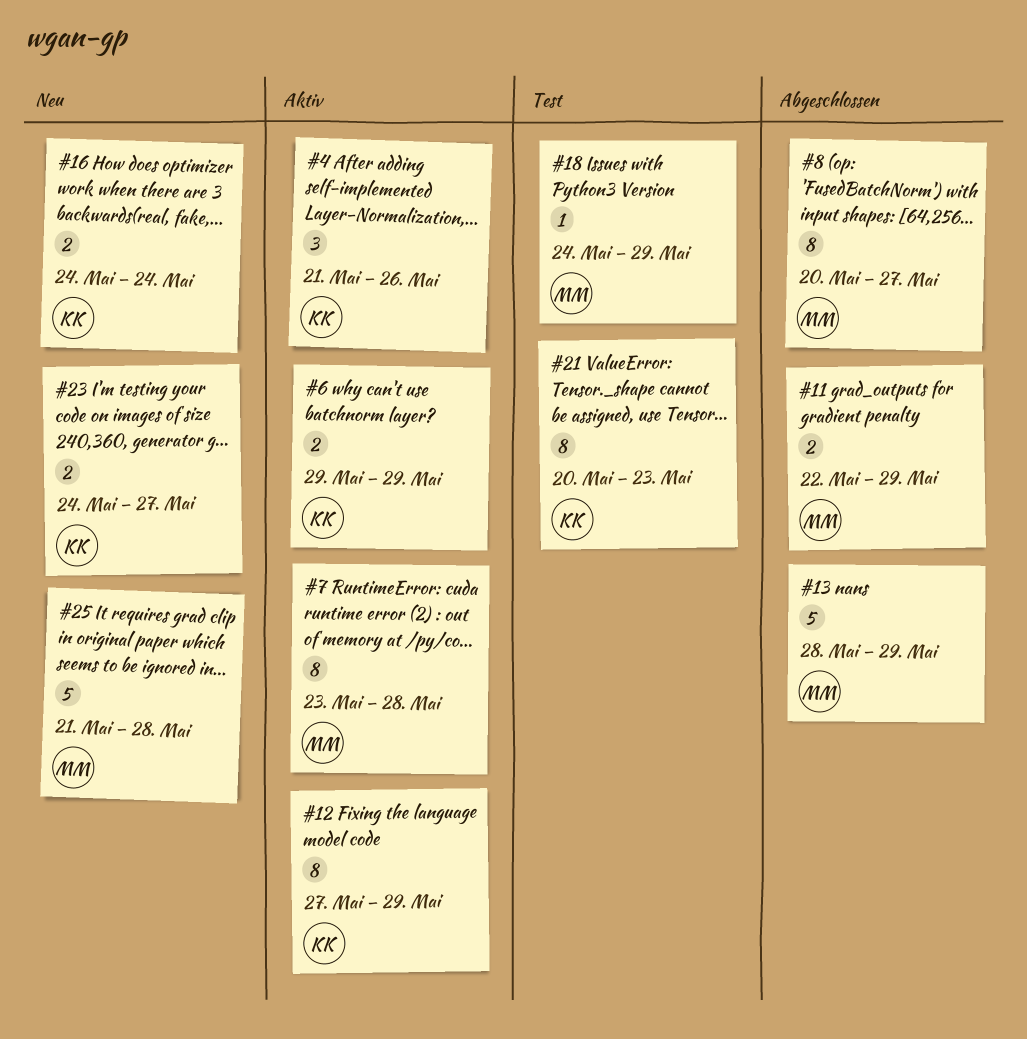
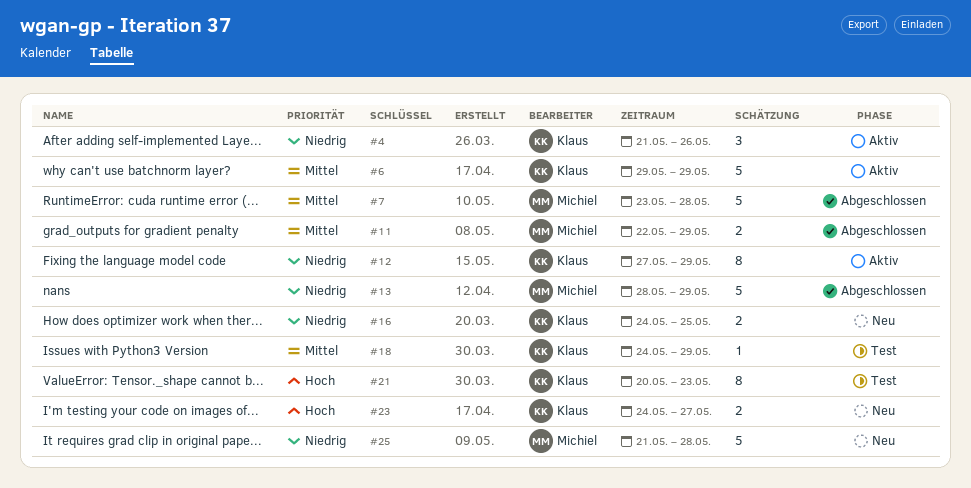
#6, estimate: 2 -> 5
#7, status: Aktiv -> Abgeschlossen
#7, estimate: 8 -> 5
#8: present -> none
#16, due: May 24 -> May 25
#18, owner: Michiel -> Klaus

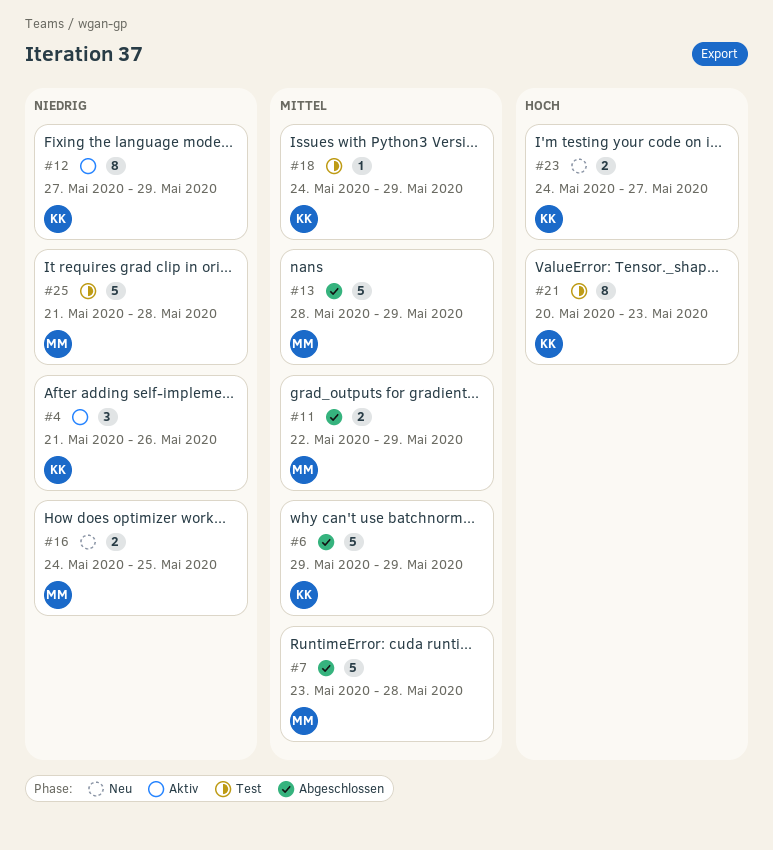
#6, status: Aktiv -> Abgeschlossen
#13, priority: Niedrig -> Mittel
#16, owner: Klaus -> Michiel
#25, status: Neu -> Test

